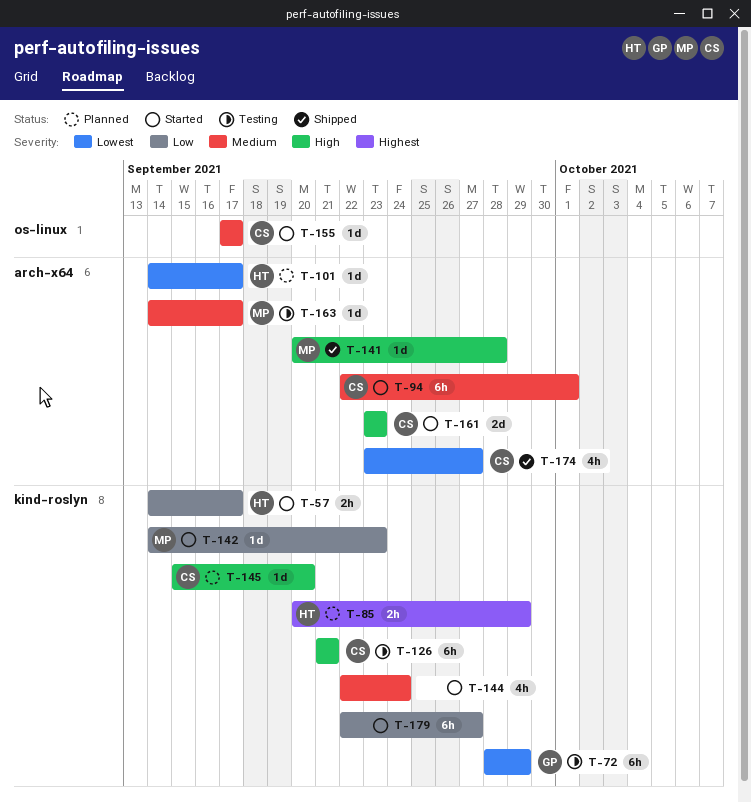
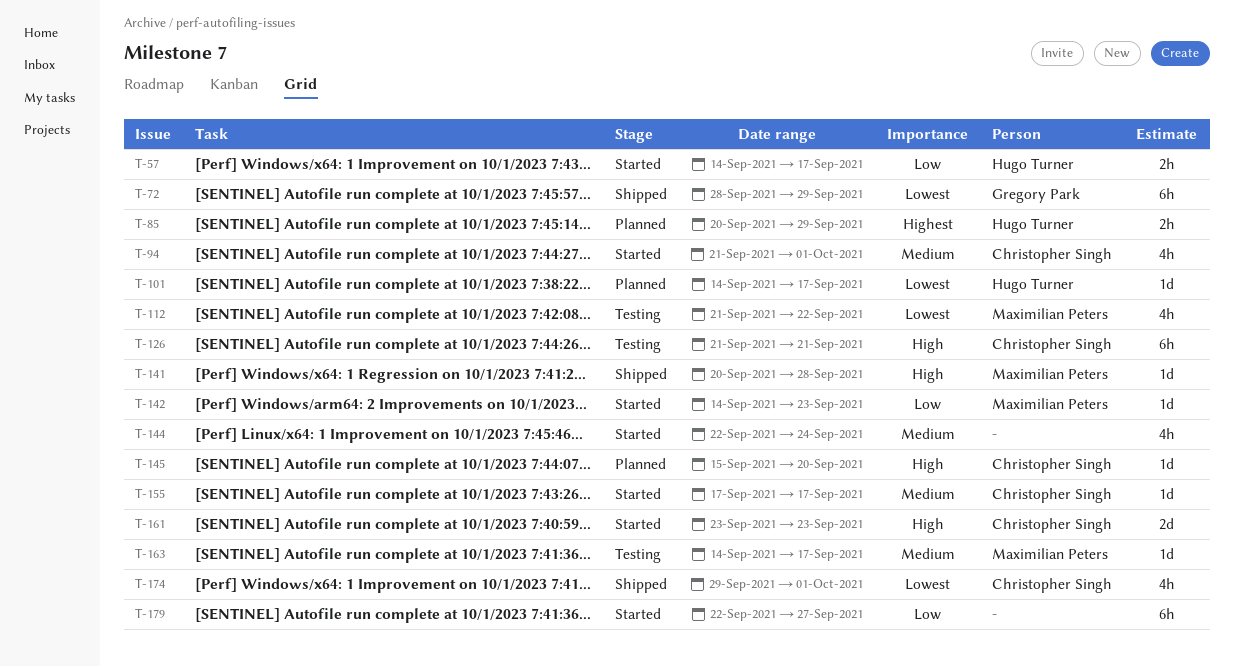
T-72, status: Testing -> Shipped
T-94, estimate: 6h -> 4h
T-94, start: Sep 22 -> Sep 21
T-112: none -> present
T-174, start: Sep 23 -> Sep 29
T-174, due: Sep 27 -> Oct 1

